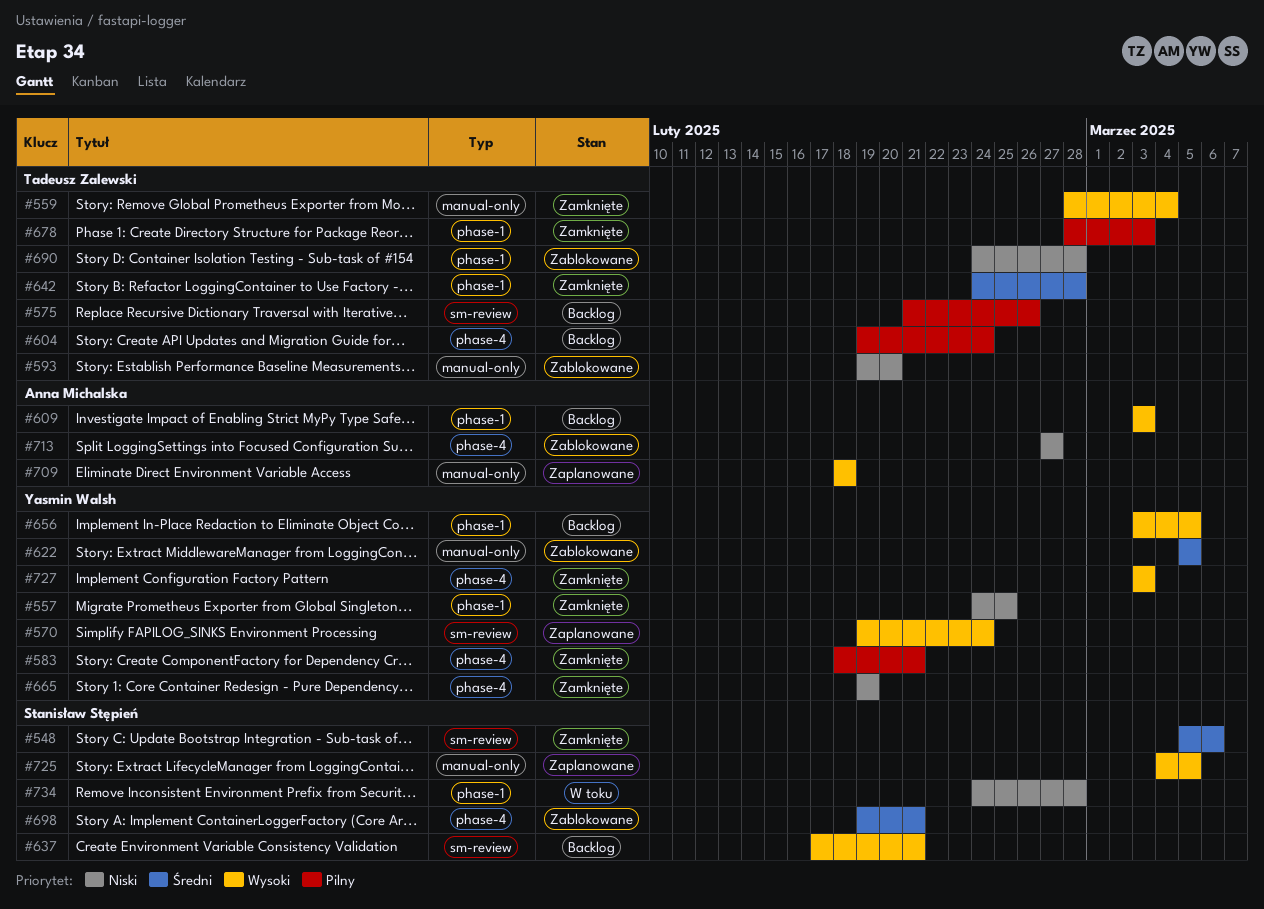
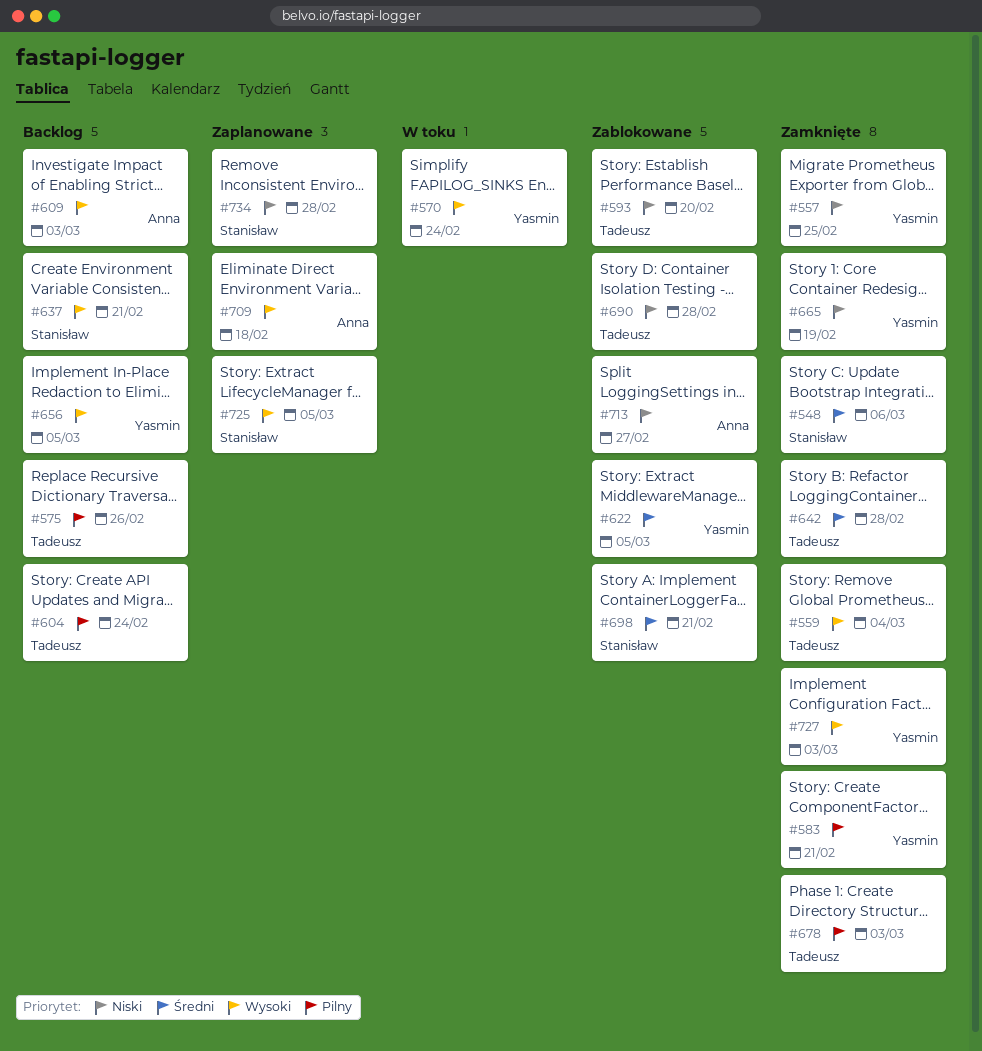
#570, status: Zaplanowane -> W toku
#734, status: W toku -> Zaplanowane

